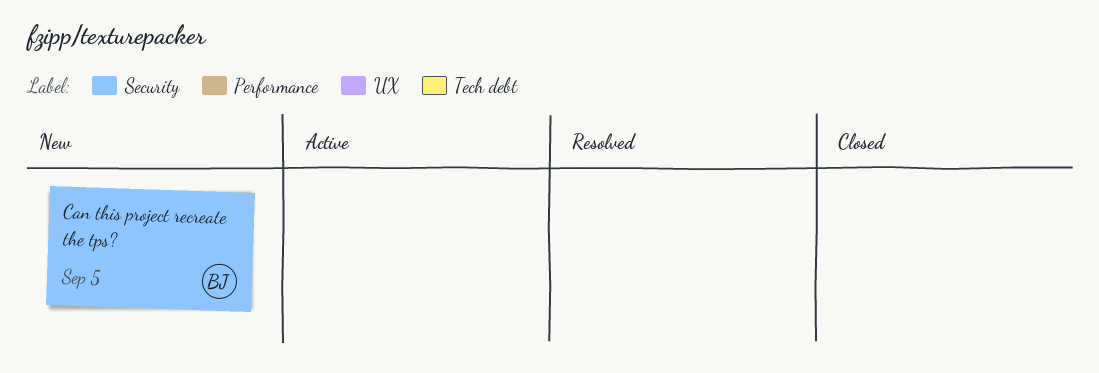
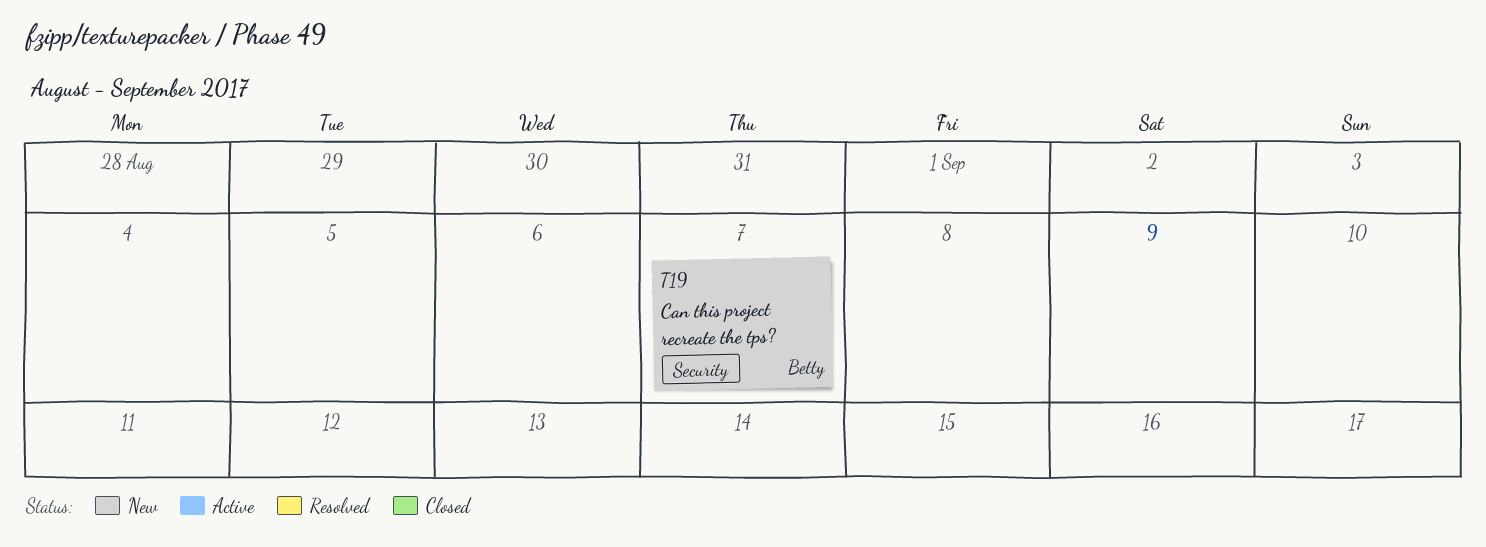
Can this project recreate the tps?, due: Sep 5 -> Sep 7

